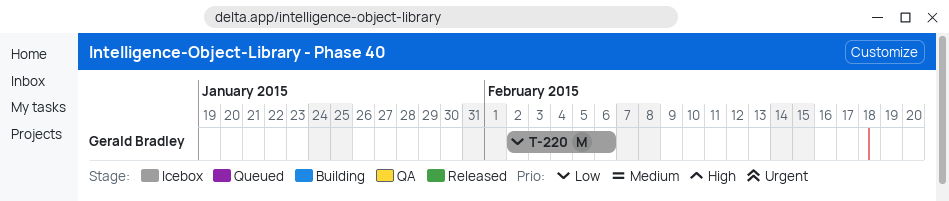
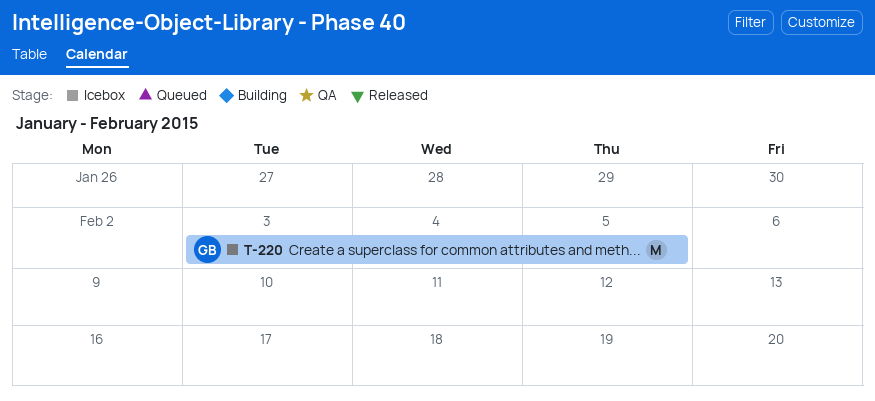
T-220, start: Feb 2 -> Feb 3
T-220, due: Feb 6 -> Feb 5

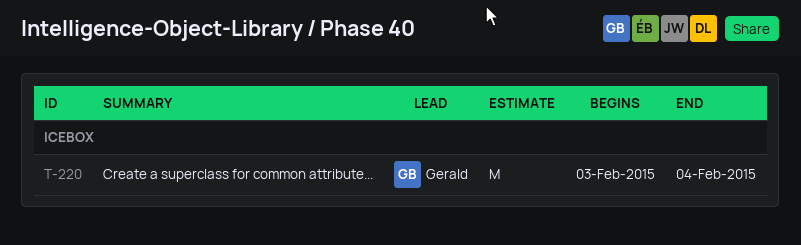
T-220, due: Feb 5 -> Feb 4

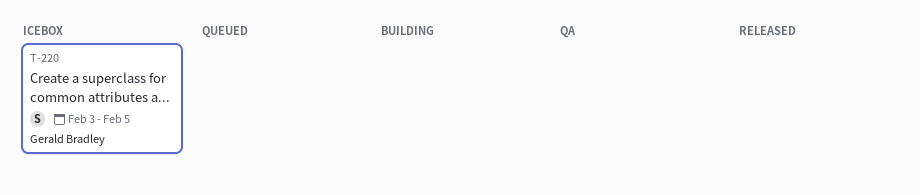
T-220, estimate: M -> S
T-220, due: Feb 4 -> Feb 5

